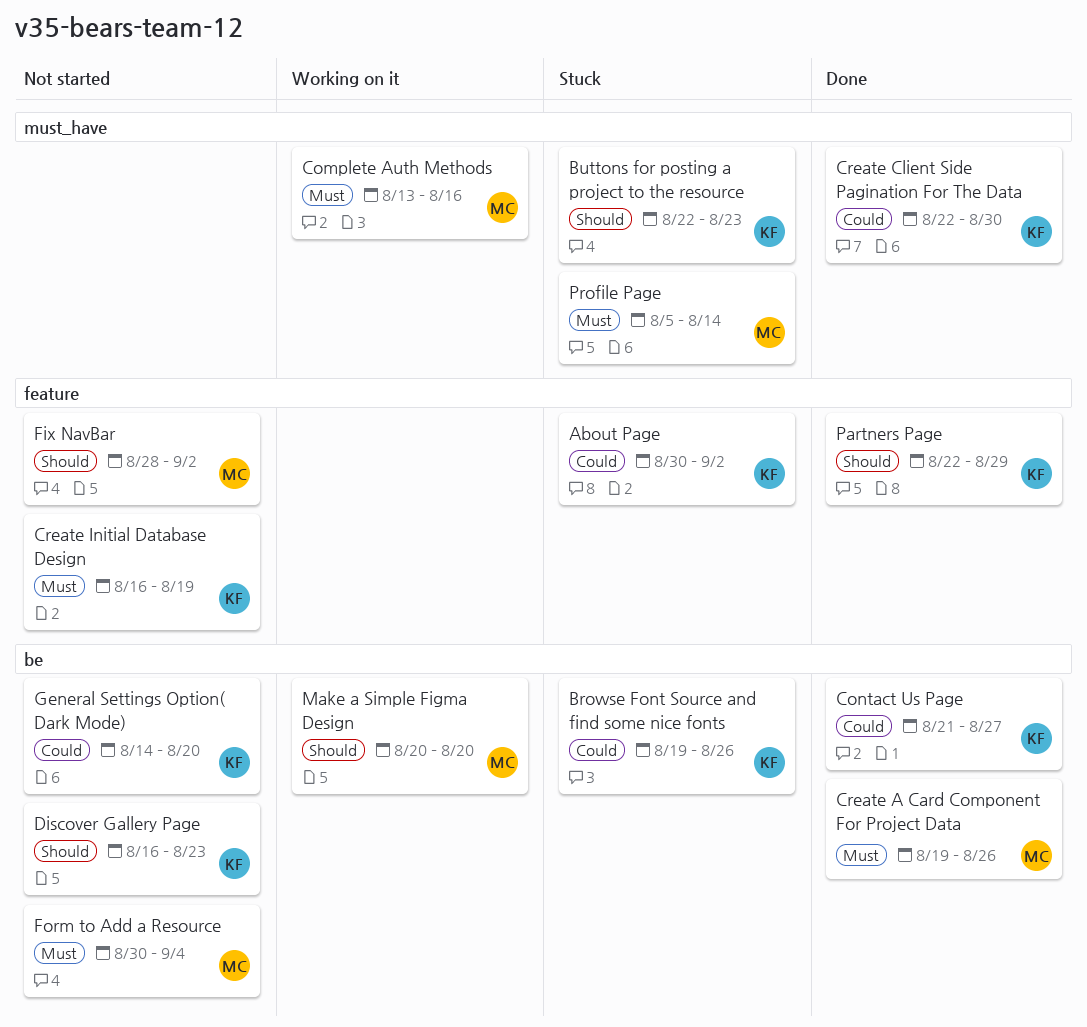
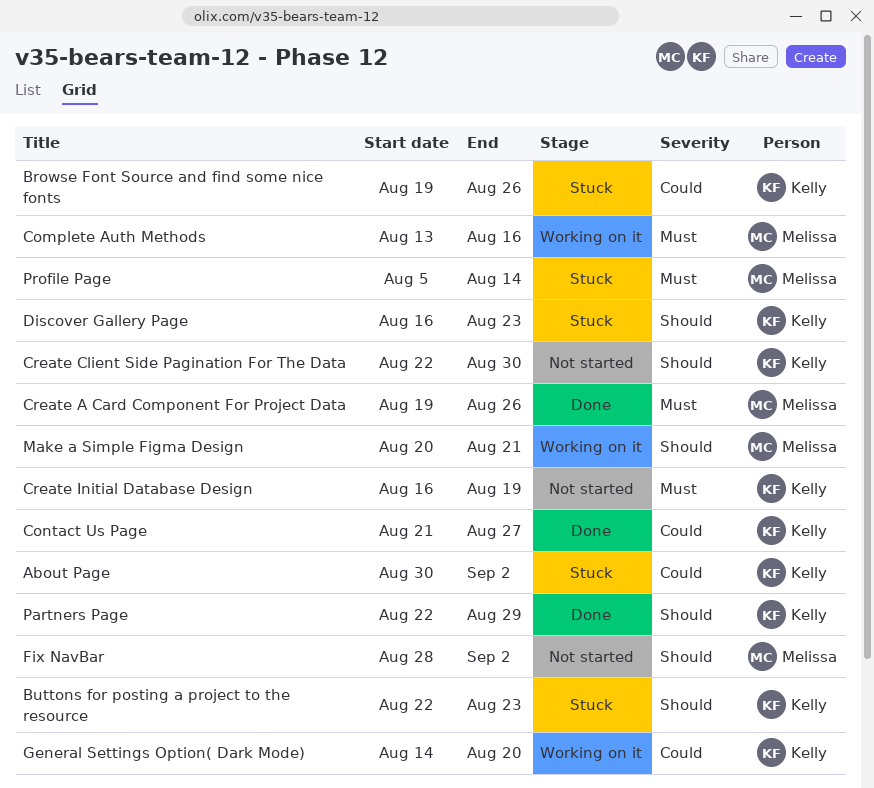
Create Client Side Pagination For The Data, status: Done -> Not started
Create Client Side Pagination For The Data, priority: Could -> Should
Discover Gallery Page, status: Not started -> Stuck
Form to Add a Resource: present -> none
General Settings Option( Dark Mode), status: Not started -> Working on it
Make a Simple Figma Design, due: Aug 20 -> Aug 21

